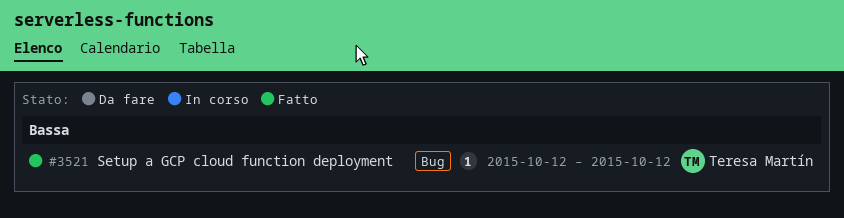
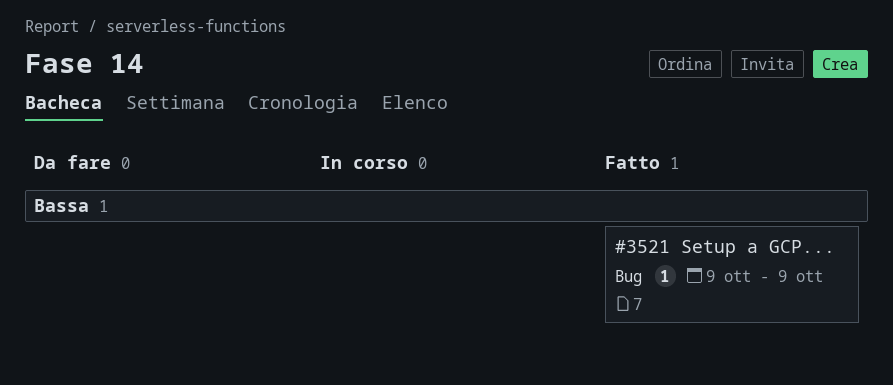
#3521, start: Oct 12 -> Oct 9
#3521, due: Oct 12 -> Oct 9

